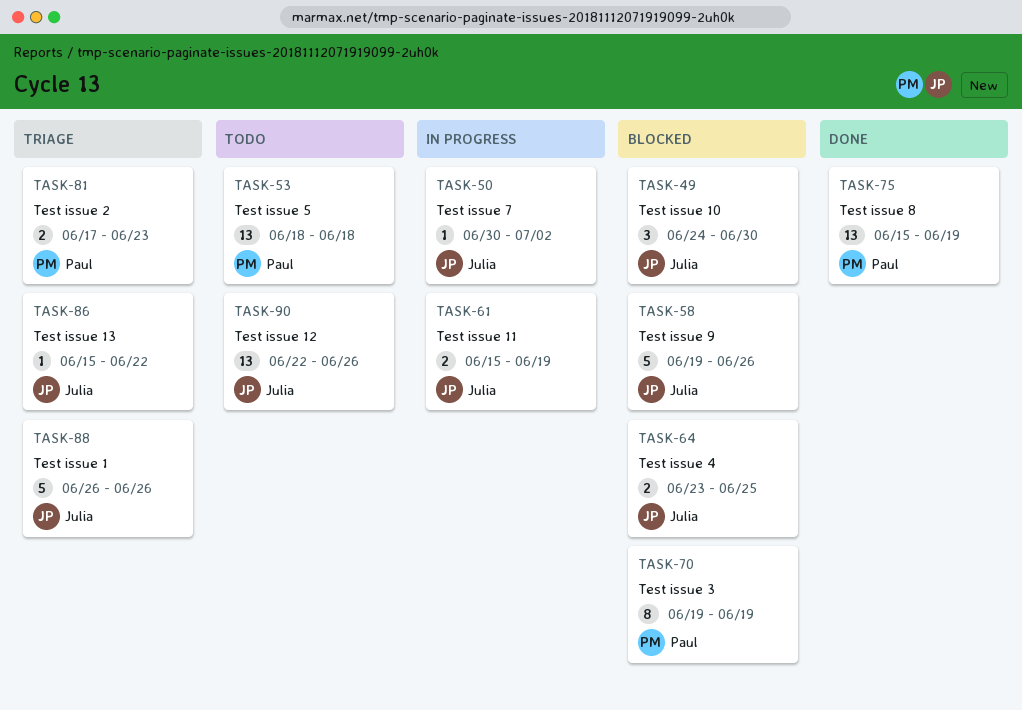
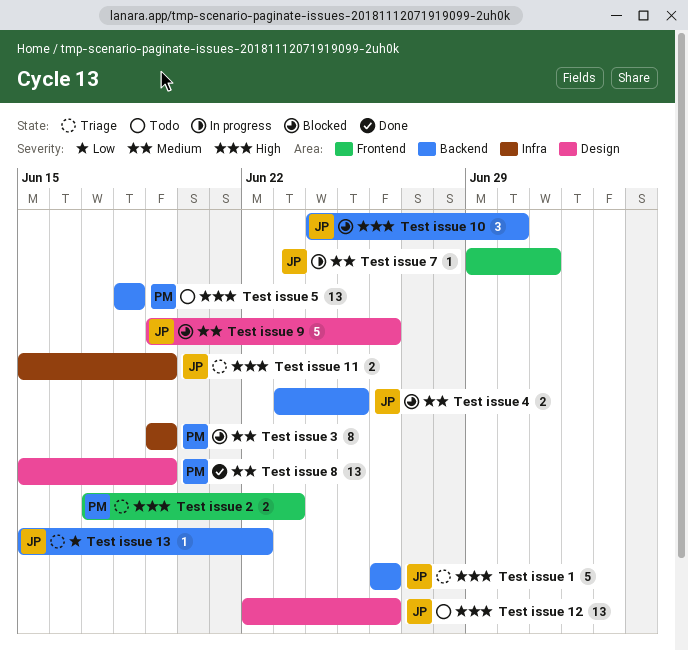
Test issue 11, status: In progress -> Triage
Test issue 7, start: Jun 30 -> Jun 29
Test issue 7, due: Jul 2 -> Jul 1

